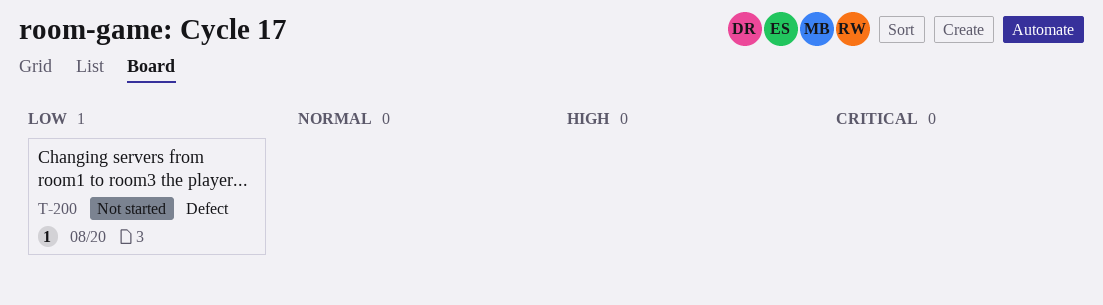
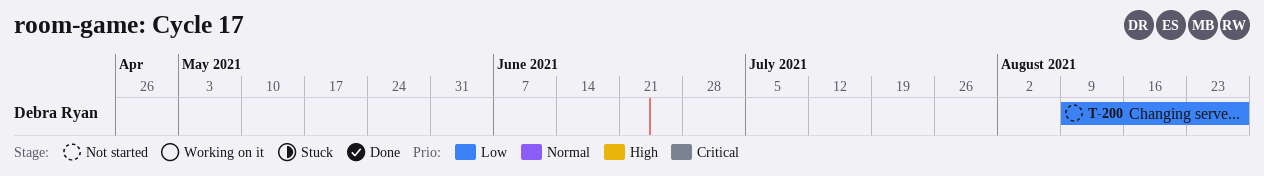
T-200, due: Aug 20 -> Aug 27

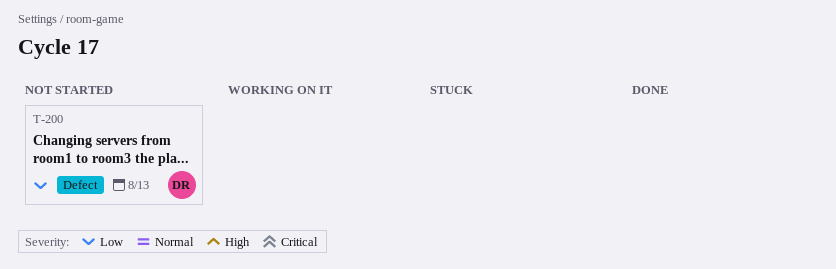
T-200, due: Aug 27 -> Aug 13

